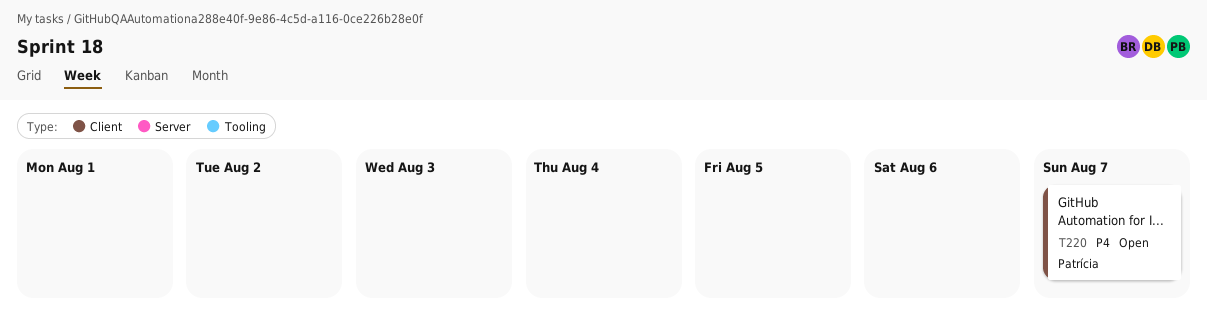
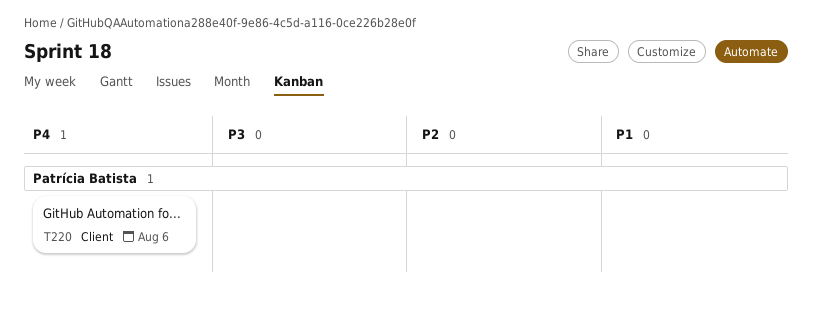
T220, due: Aug 7 -> Aug 6

